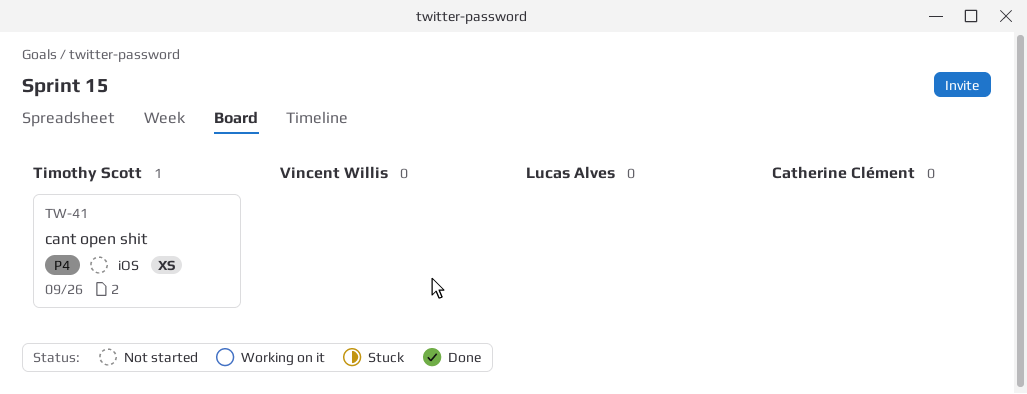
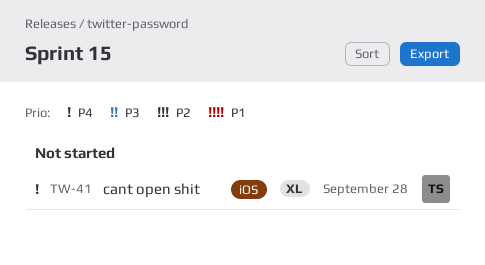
TW-41, estimate: XS -> XL
TW-41, due: Sep 26 -> Sep 28

